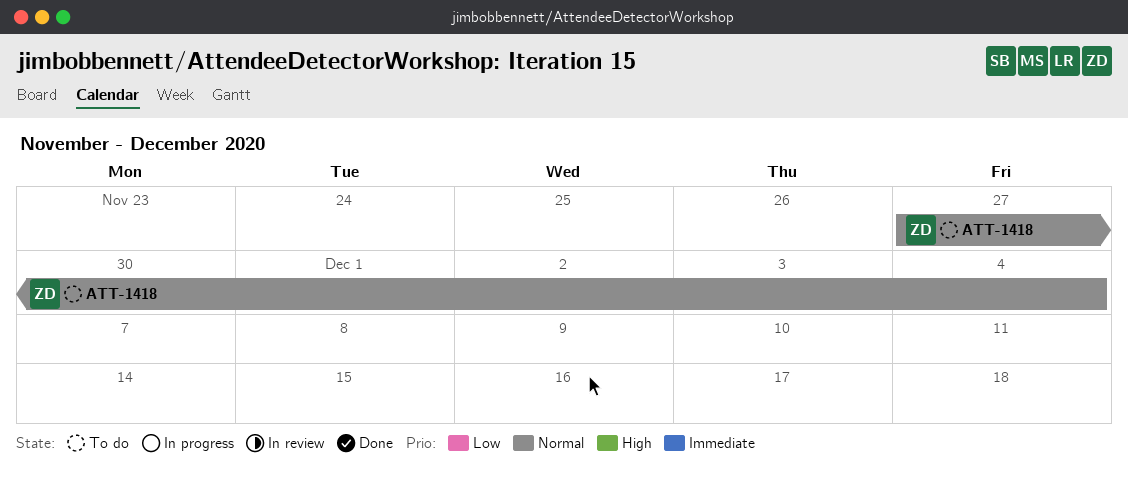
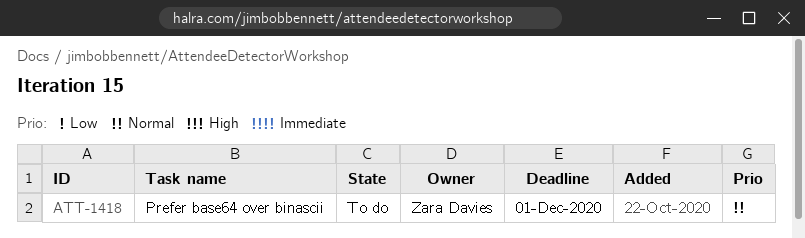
ATT-1418, due: Dec 4 -> Dec 1

